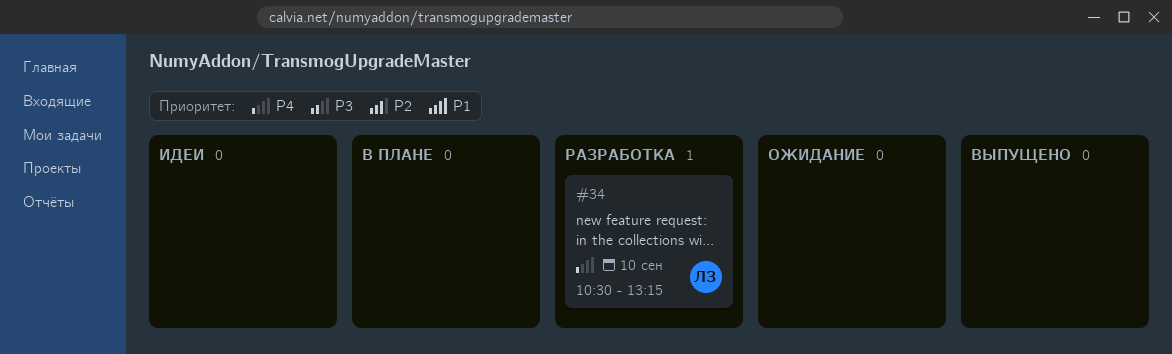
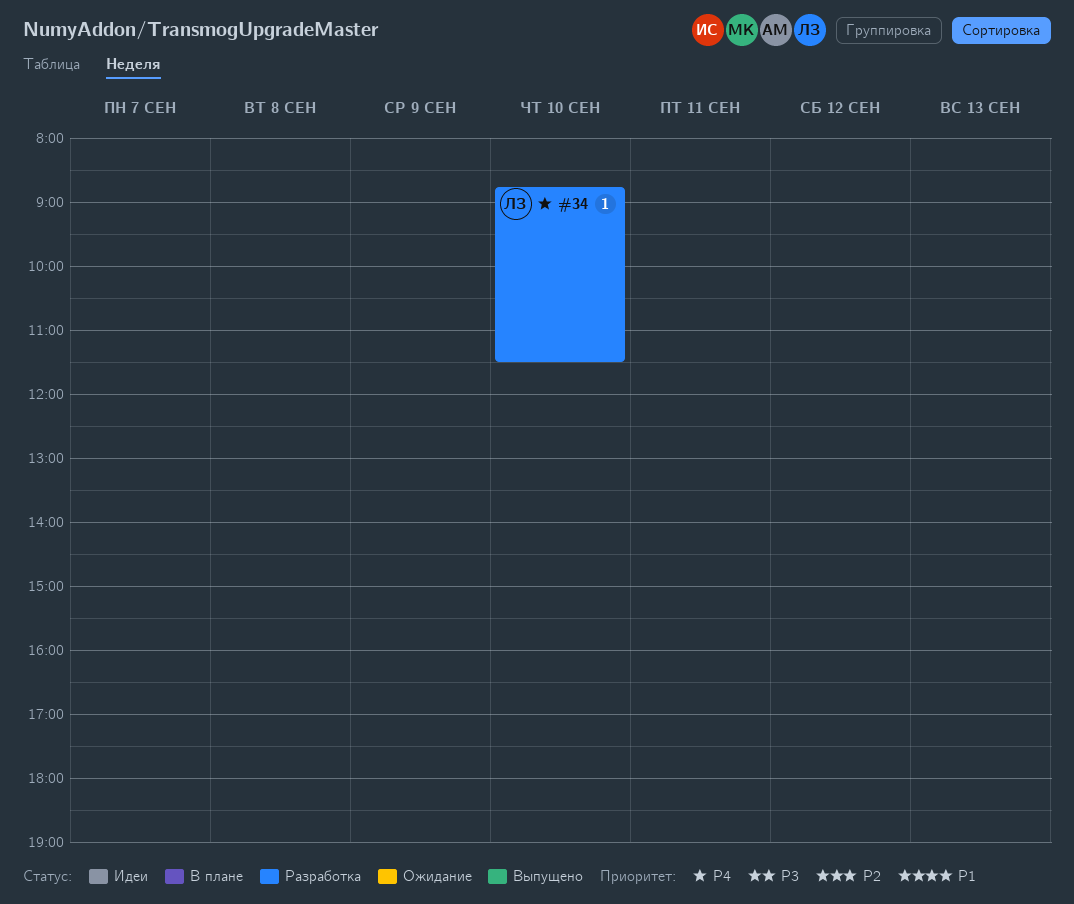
#34, begins: 10:30 -> 08:45
#34, ends: 13:15 -> 11:30

